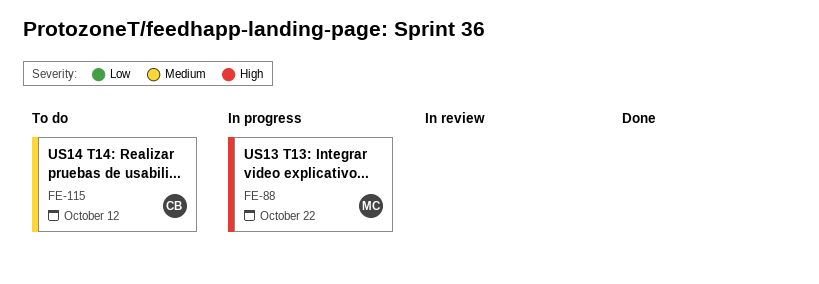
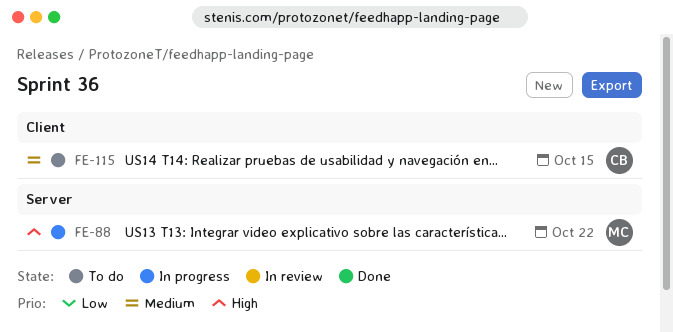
FE-115, due: Oct 12 -> Oct 15

